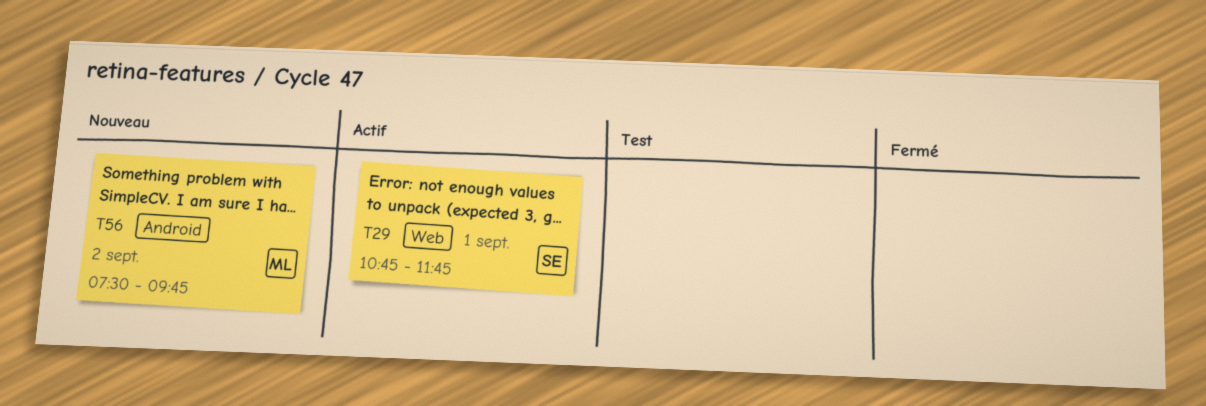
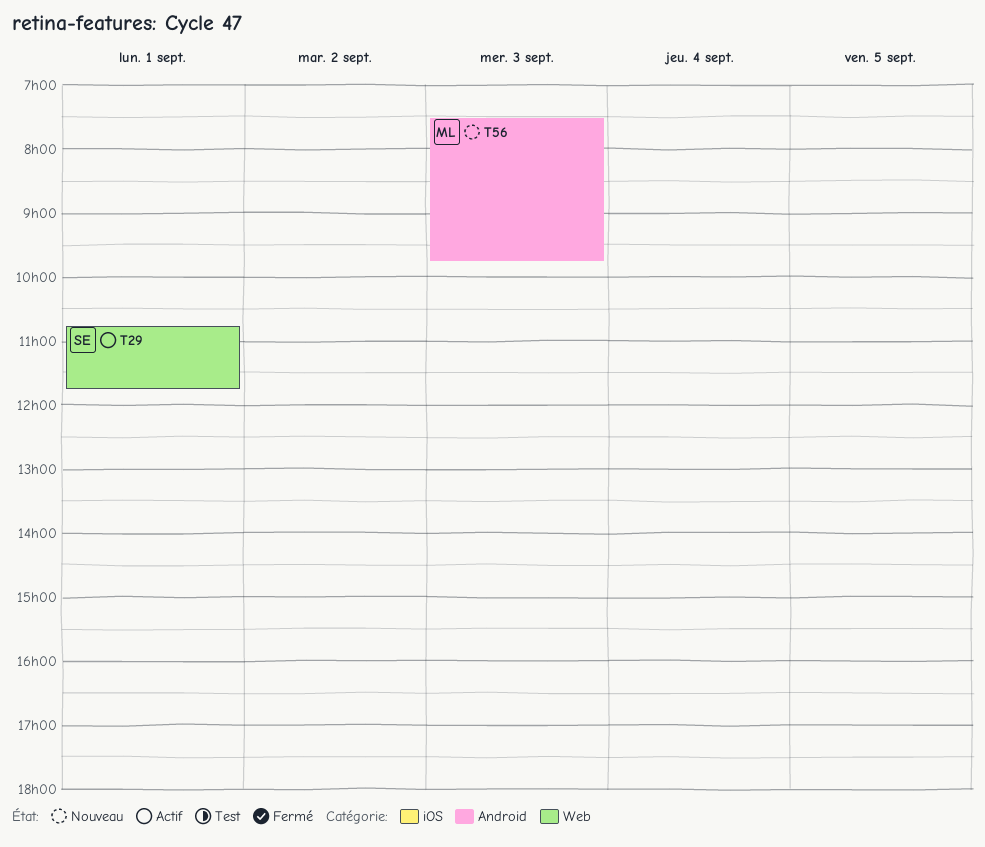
T56, day: Sep 2 -> Sep 3

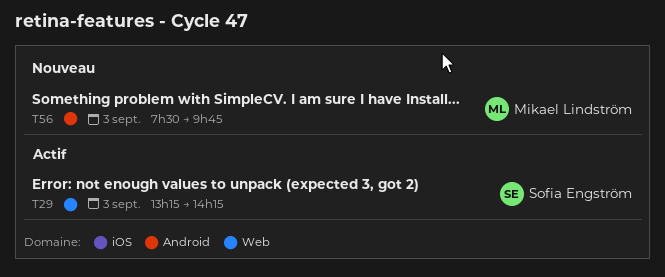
T29, day: Sep 1 -> Sep 3
T29, begins: 10:45 -> 13:15
T29, ends: 11:45 -> 14:15

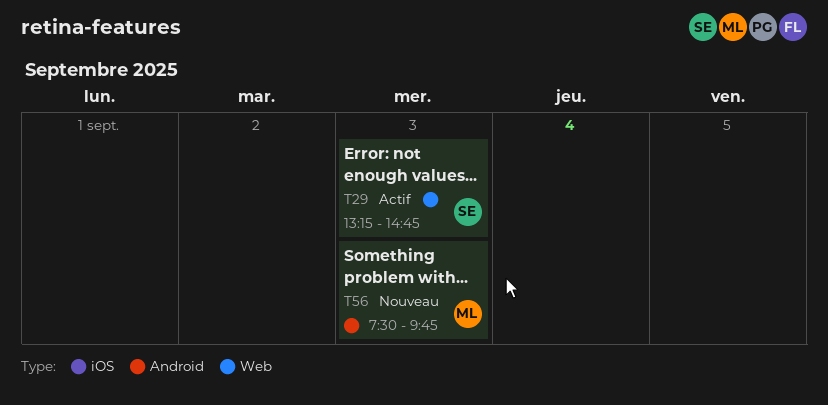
T29, ends: 14:15 -> 14:45

